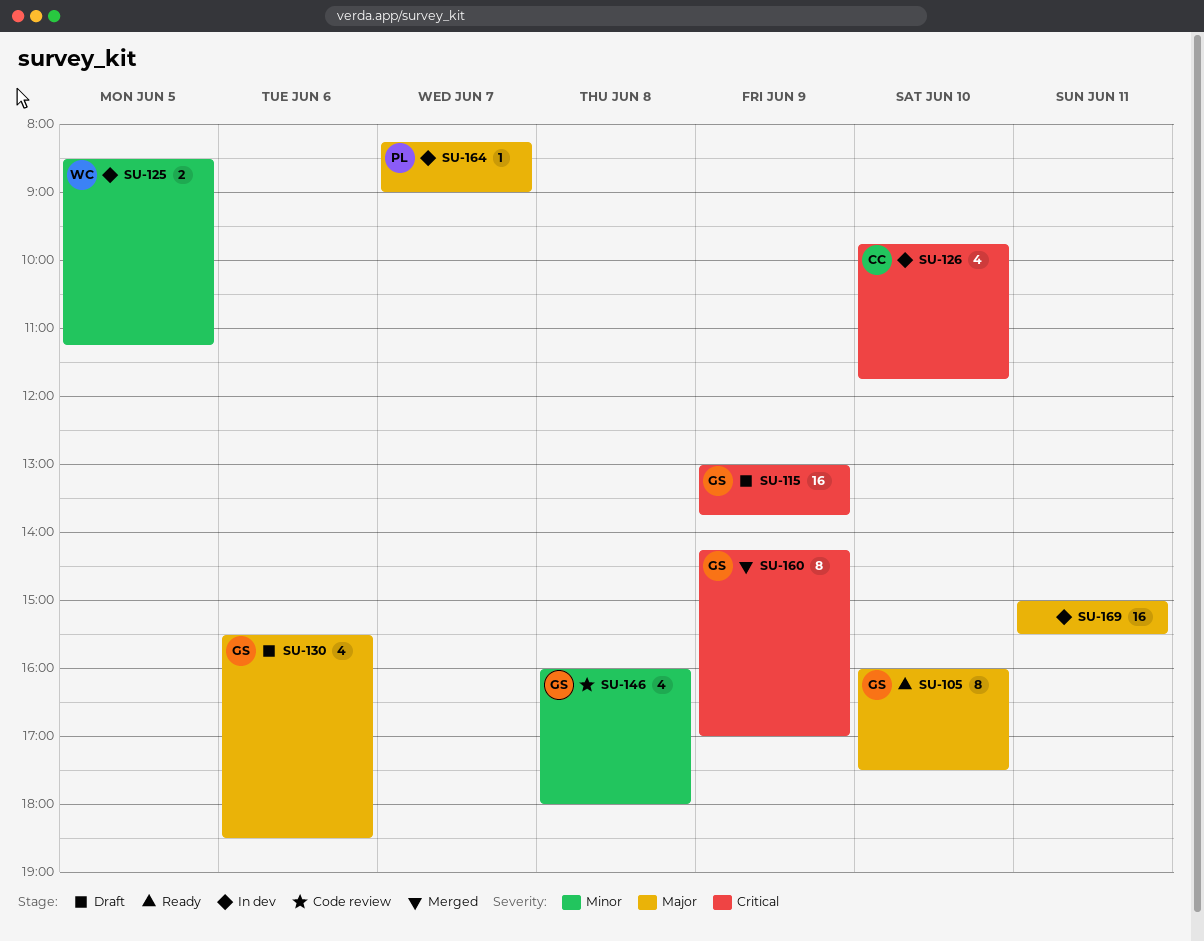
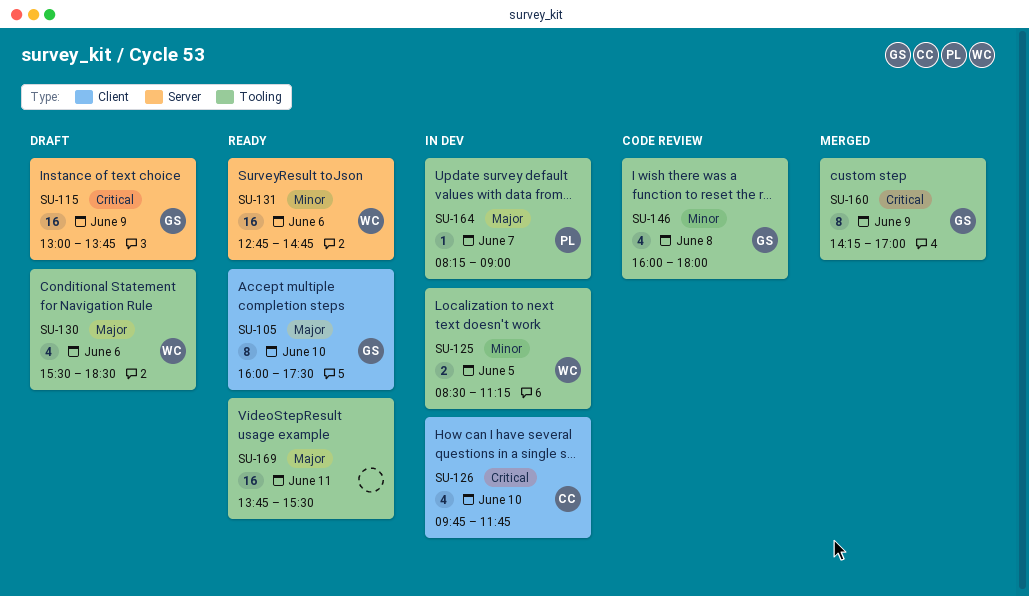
SU-130, owner: GS -> WC
SU-131: none -> present
SU-169, status: In dev -> Ready
SU-169, begins: 15:00 -> 13:45

